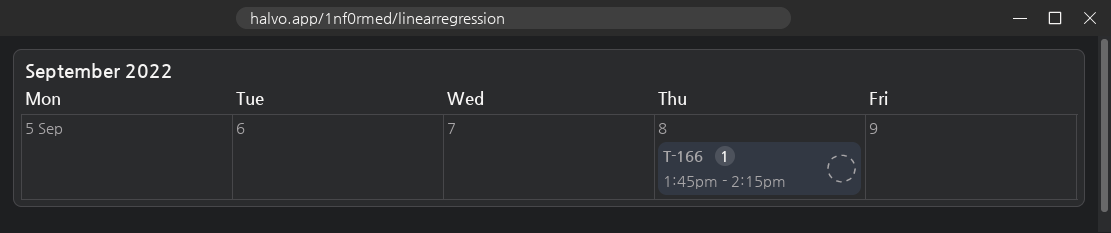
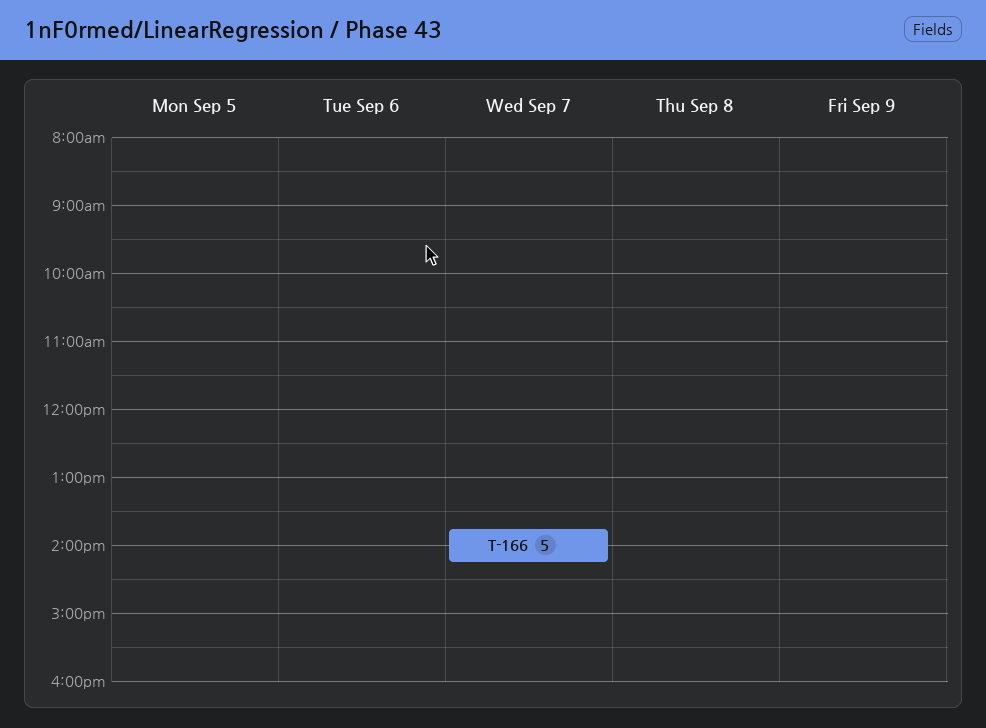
T-166, estimate: 1 -> 5
T-166, day: Sep 8 -> Sep 7

